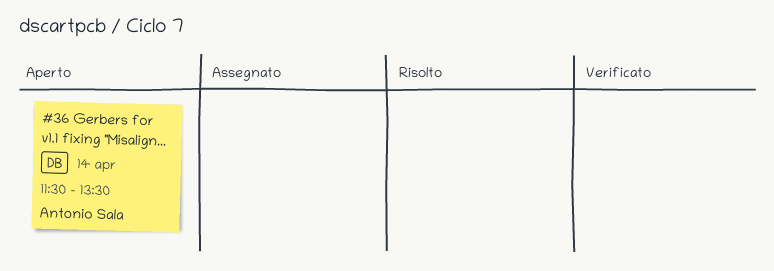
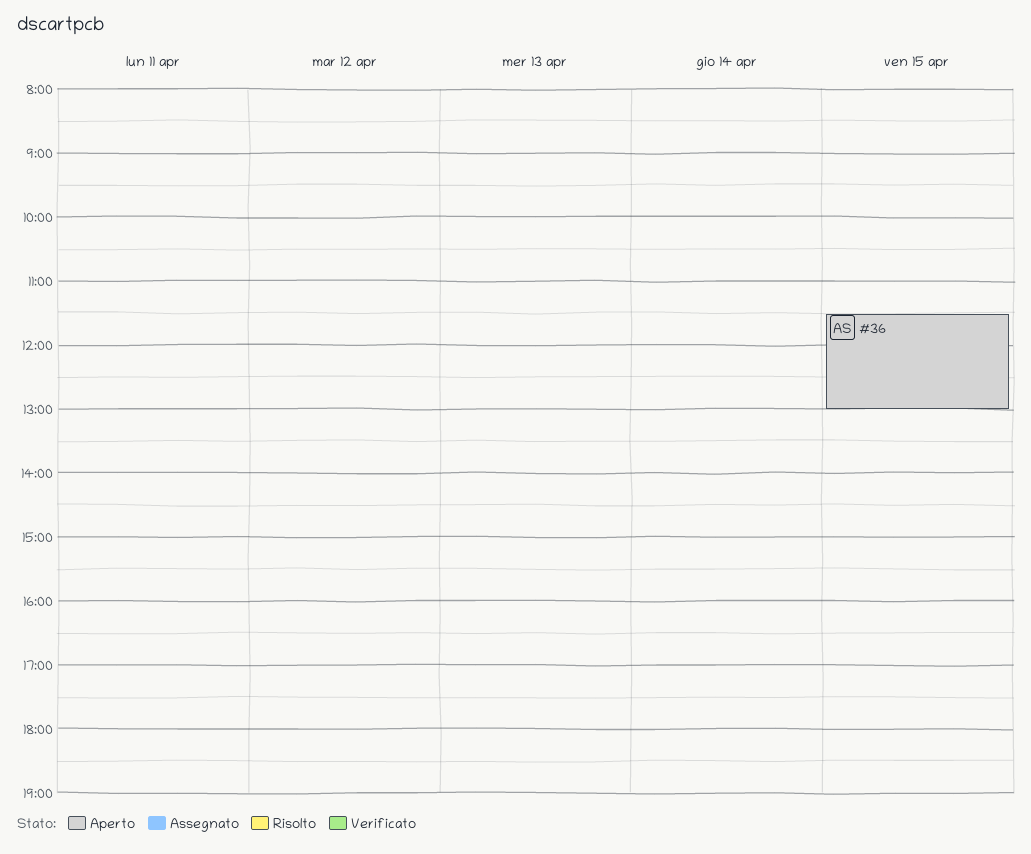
#36, day: Apr 14 -> Apr 15
#36, ends: 13:30 -> 13:00

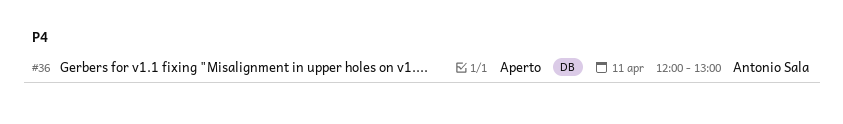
#36, day: Apr 15 -> Apr 11
#36, begins: 11:30 -> 12:00

